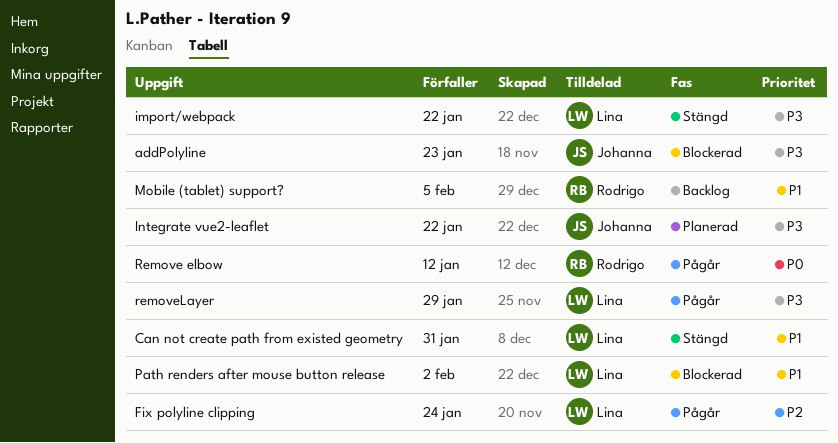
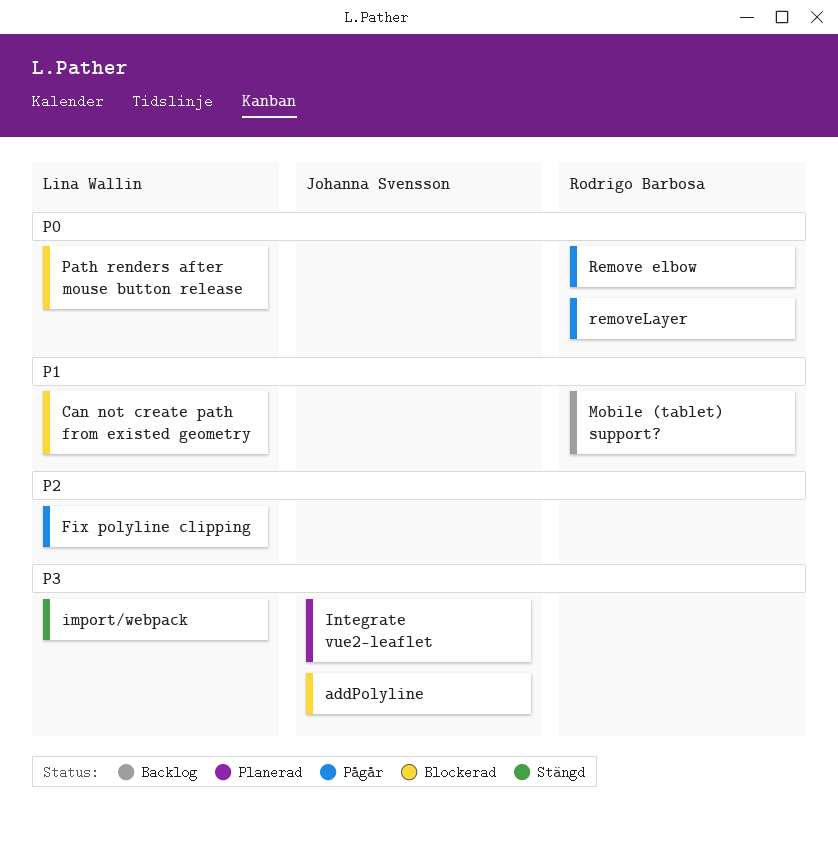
Can not create path from existed geometry, status: Stängd -> Blockerad
Path renders after mouse button release, priority: P1 -> P0
removeLayer, owner: Lina Wallin -> Rodrigo Barbosa
removeLayer, priority: P3 -> P0

